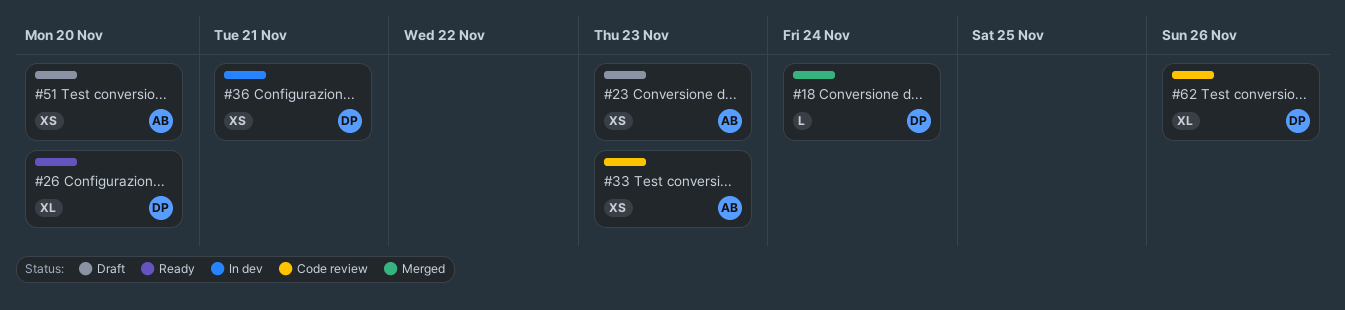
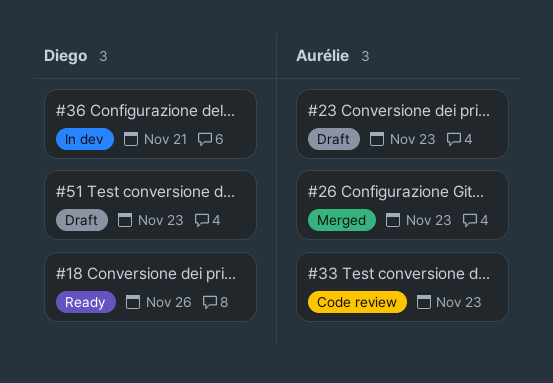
#18, status: Merged -> Ready
#18, due: Nov 24 -> Nov 26
#26, status: Ready -> Merged
#26, owner: Diego -> Aurélie
#26, due: Nov 20 -> Nov 23
#51, owner: Aurélie -> Diego
#51, due: Nov 20 -> Nov 23
#62: present -> none

